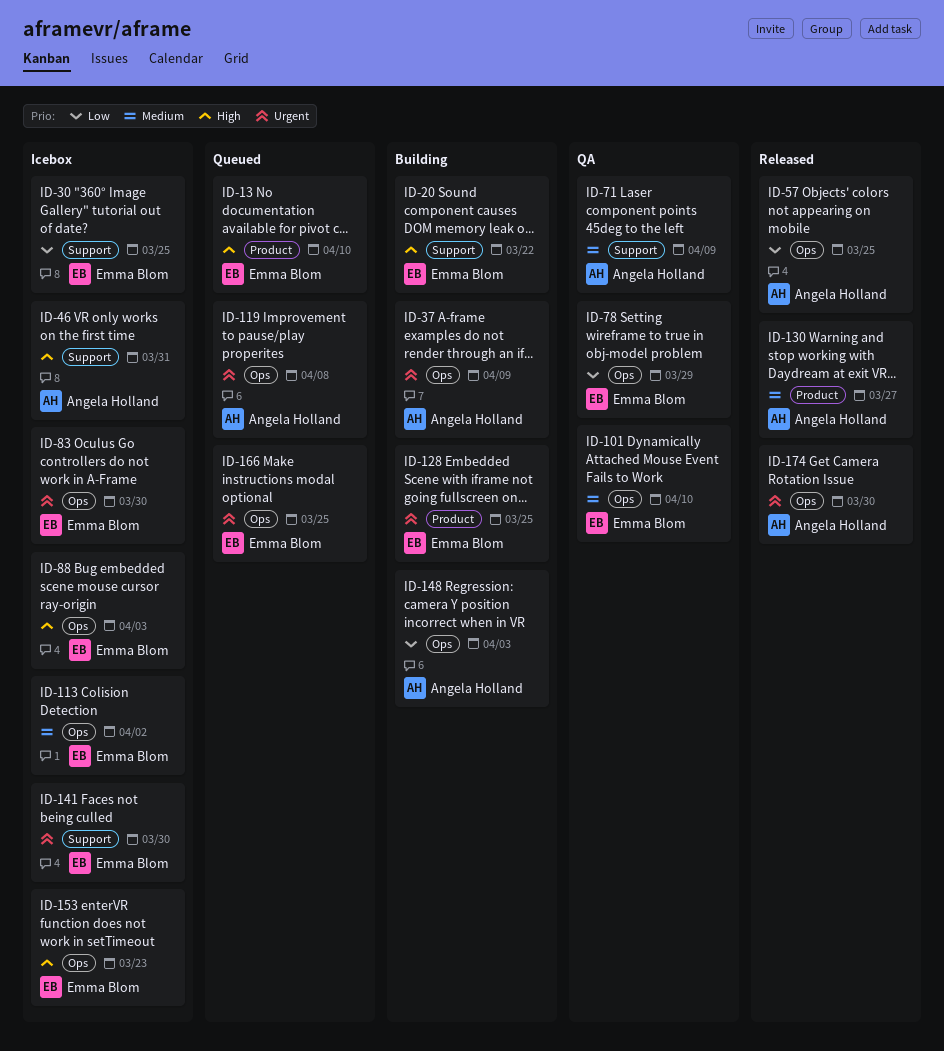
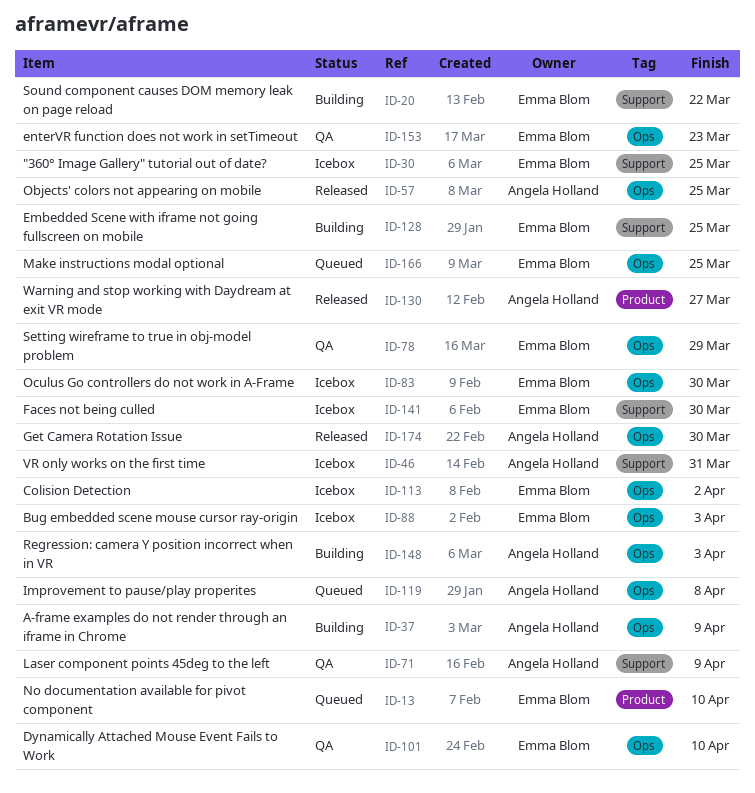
ID-128, label: Product -> Support
ID-153, status: Icebox -> QA

